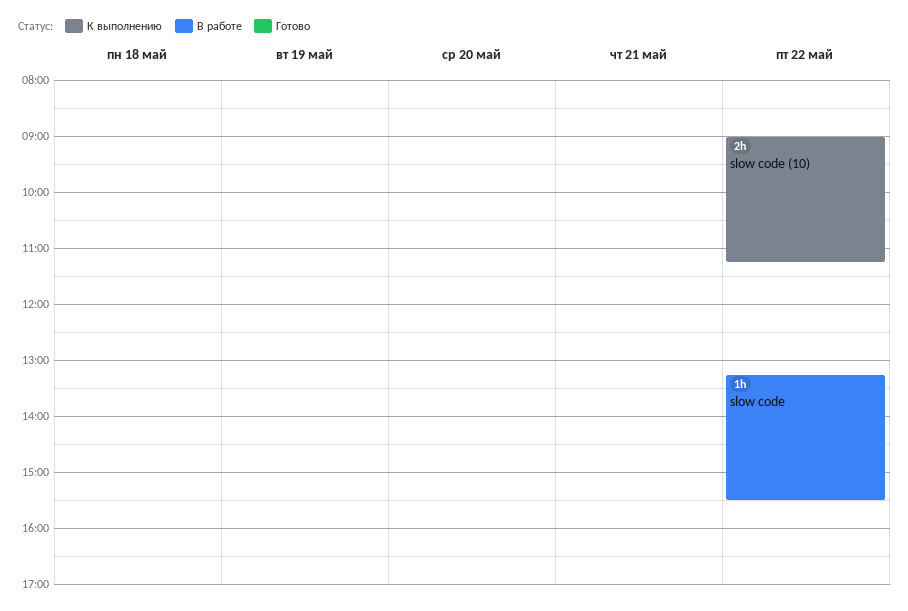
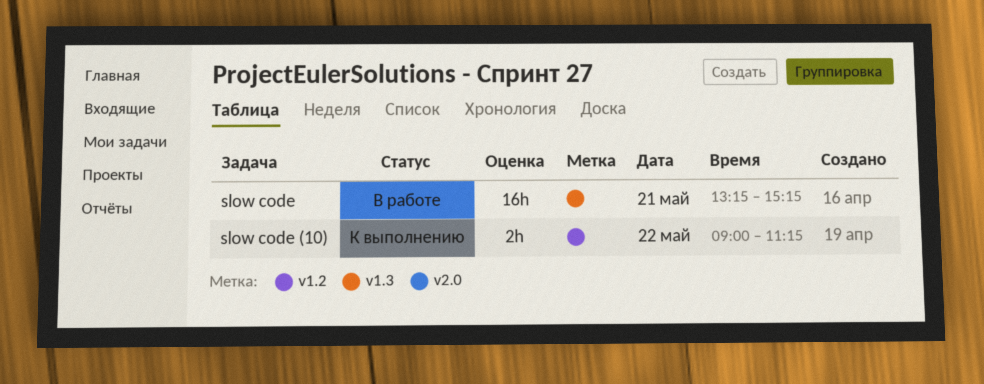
slow code, estimate: 1h -> 16h
slow code, day: May 22 -> May 21
slow code, ends: 15:30 -> 15:15

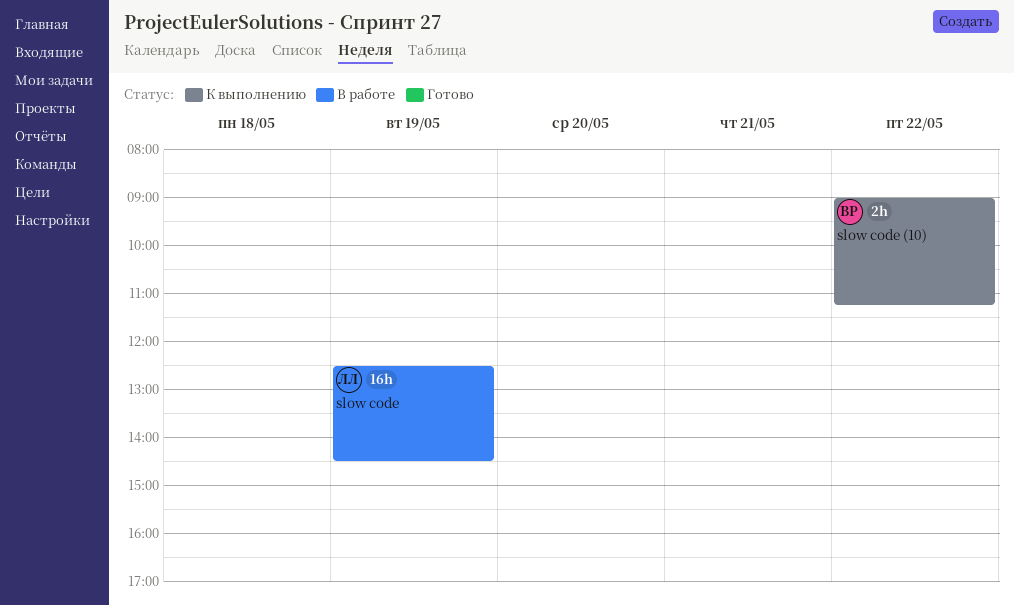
slow code, day: May 21 -> May 19
slow code, begins: 13:15 -> 12:30
slow code, ends: 15:15 -> 14:30

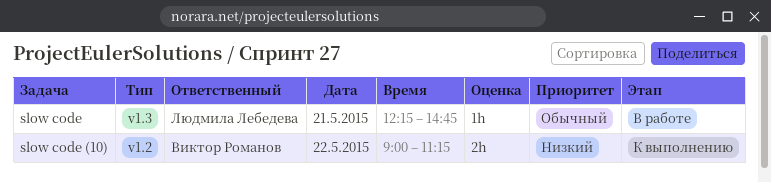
slow code, estimate: 16h -> 1h
slow code, day: May 19 -> May 21
slow code, begins: 12:30 -> 12:15
slow code, ends: 14:30 -> 14:45

